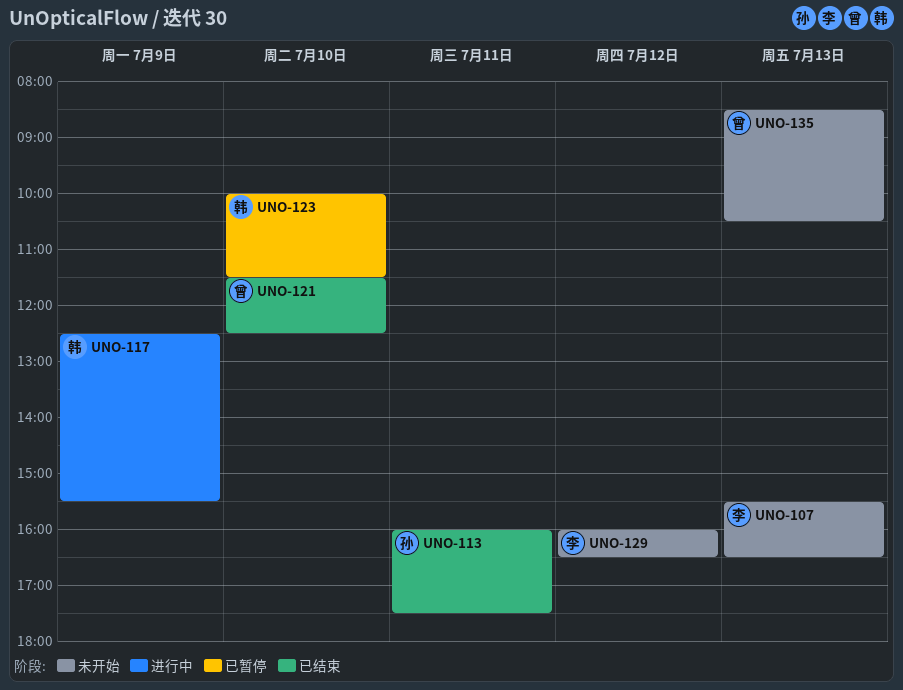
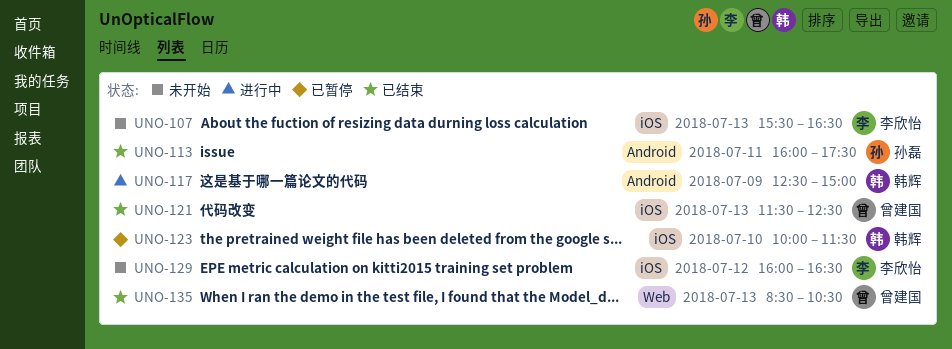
UNO-117, ends: 15:30 -> 15:00
UNO-121, day: Jul 10 -> Jul 13
UNO-135, status: 未开始 -> 已结束

